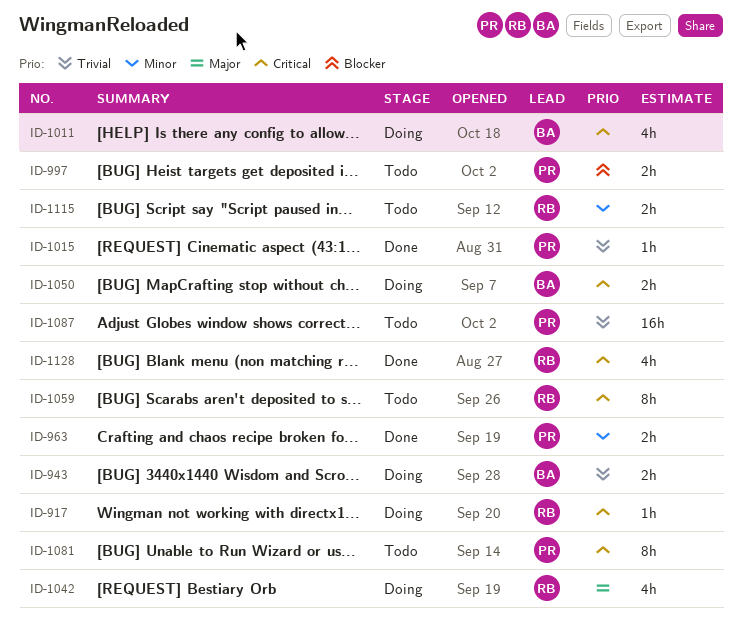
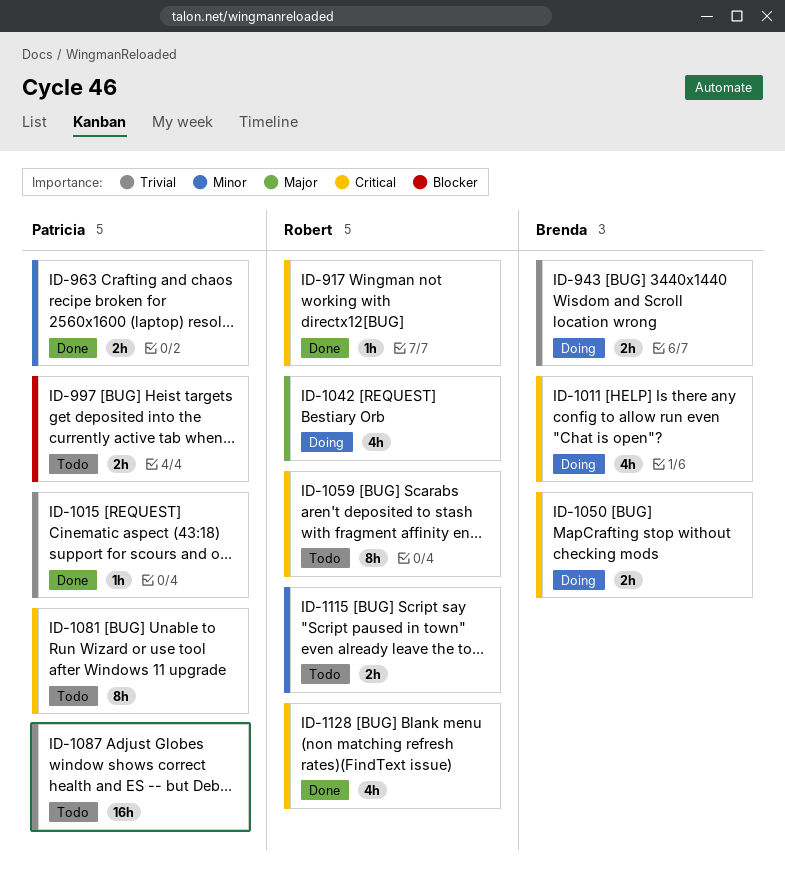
ID-917, status: Doing -> Done

